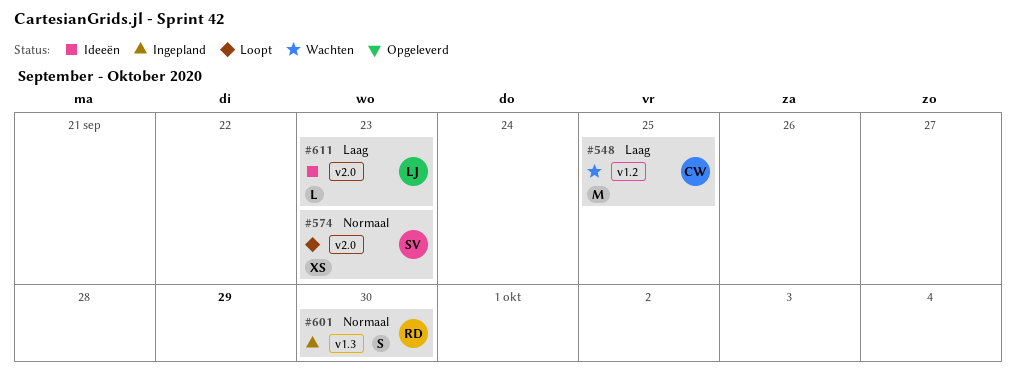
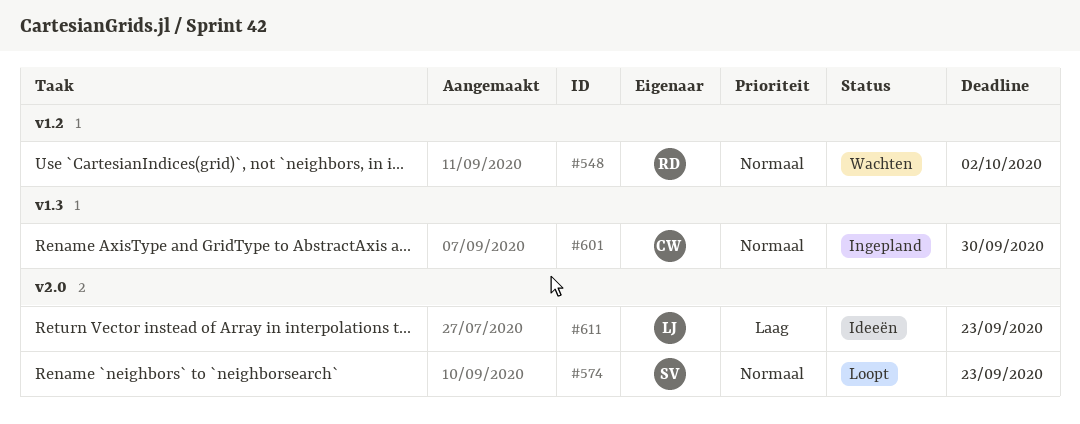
#548, owner: CW -> RD
#548, priority: Laag -> Normaal
#548, due: Sep 25 -> Oct 2
#601, owner: RD -> CW

